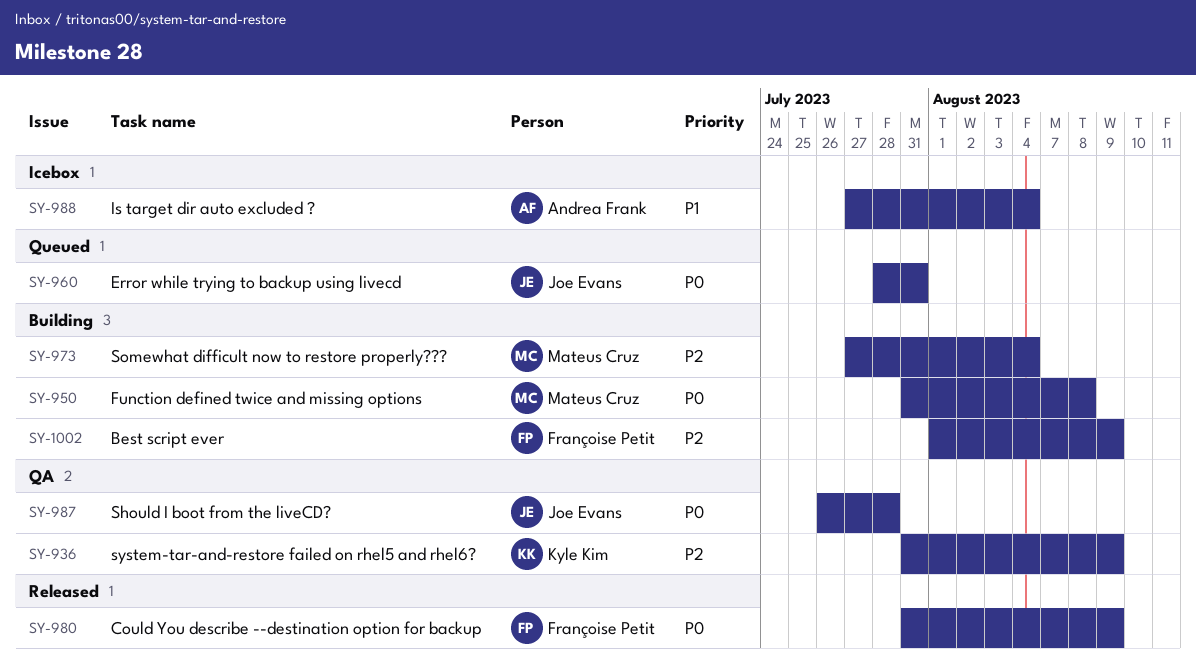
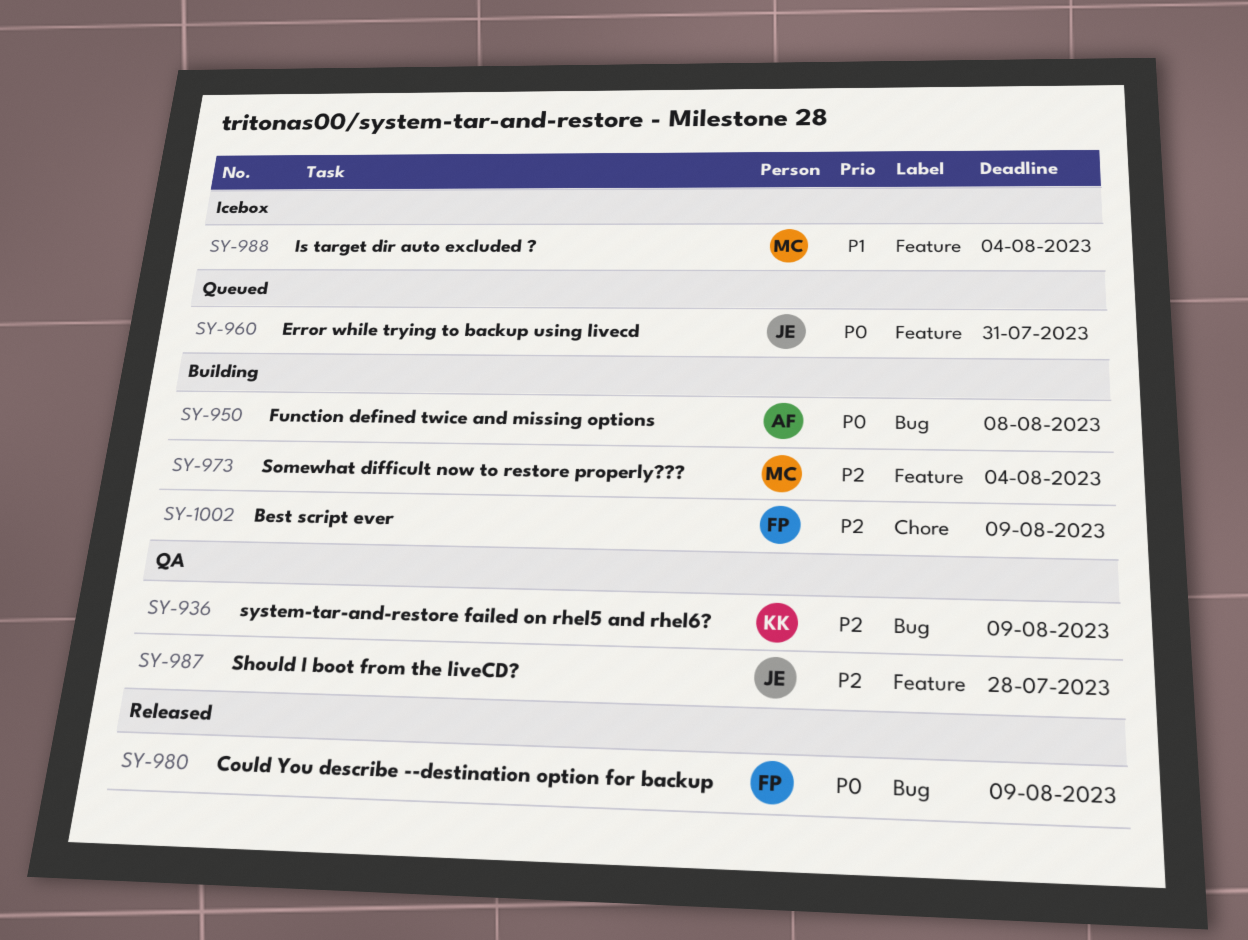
SY-950, owner: Mateus Cruz -> Andrea Frank
SY-987, priority: P0 -> P2
SY-988, owner: Andrea Frank -> Mateus Cruz

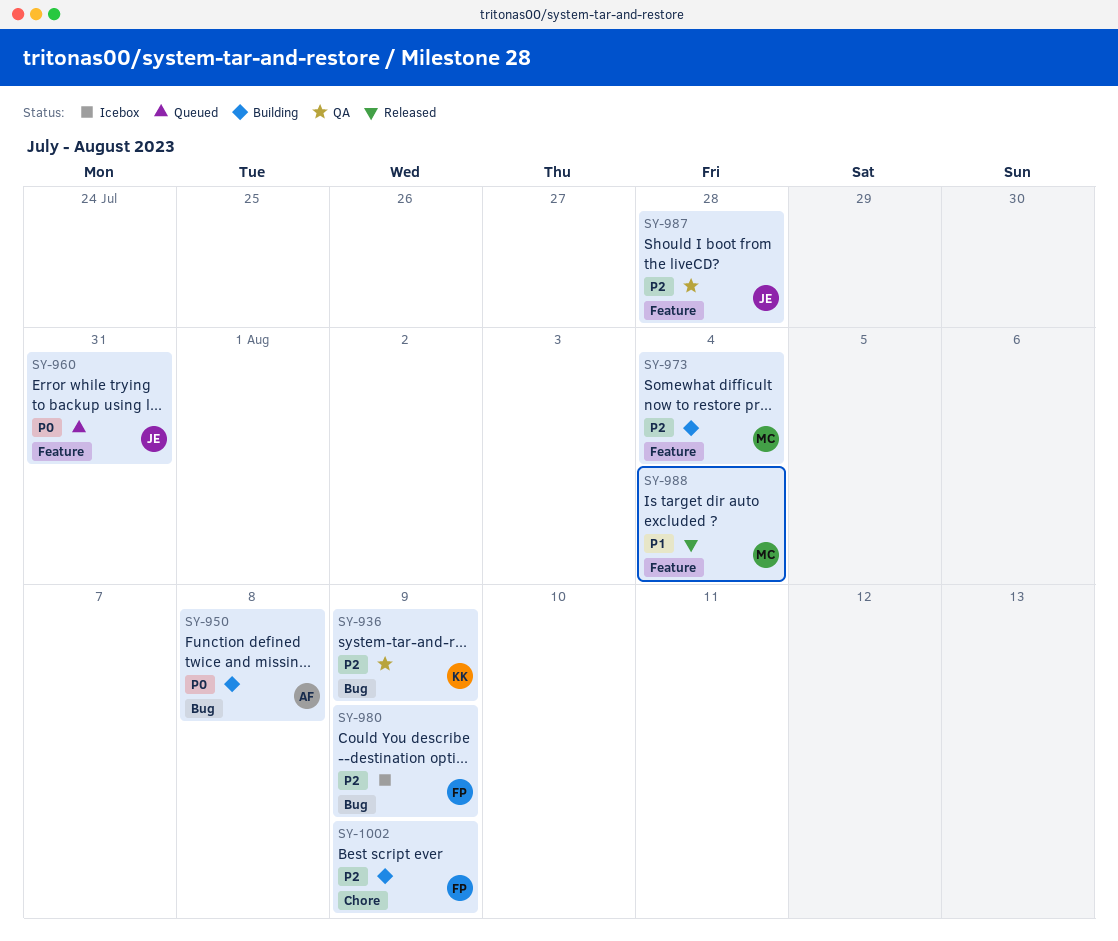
SY-980, status: Released -> Icebox
SY-980, priority: P0 -> P2
SY-988, status: Icebox -> Released

